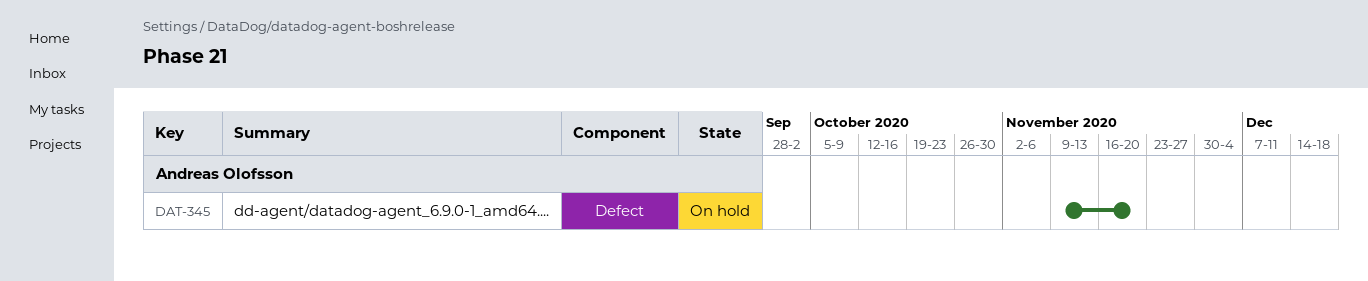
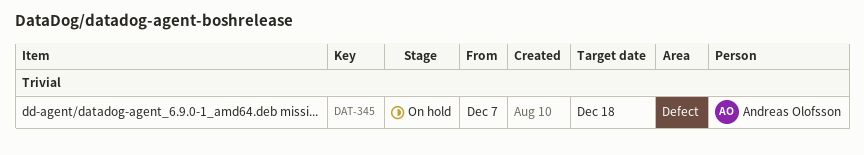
DAT-345, start: Nov 9 -> Dec 7
DAT-345, due: Nov 20 -> Dec 18

